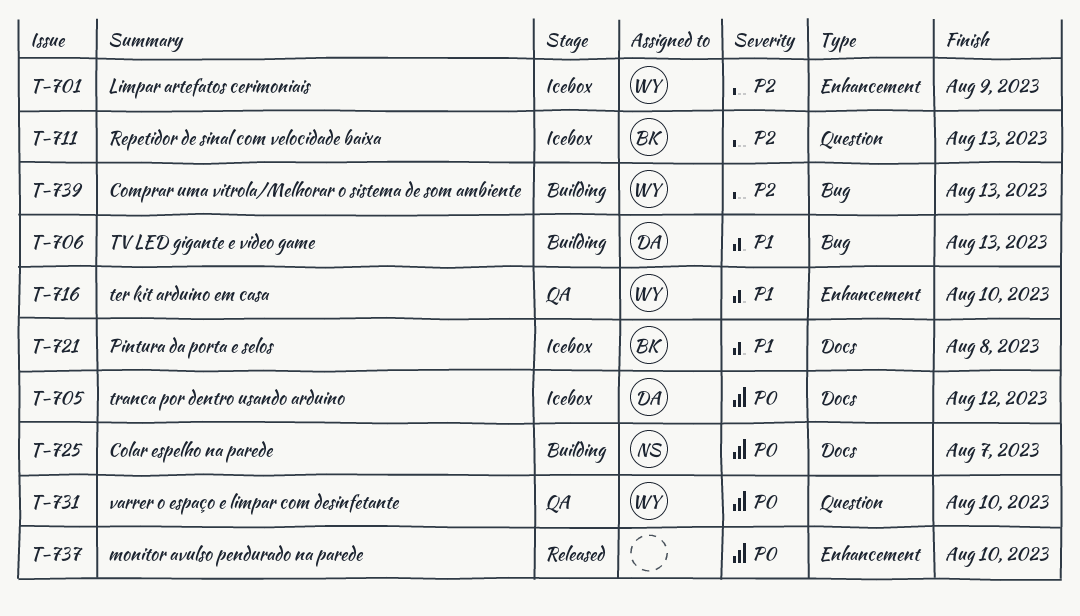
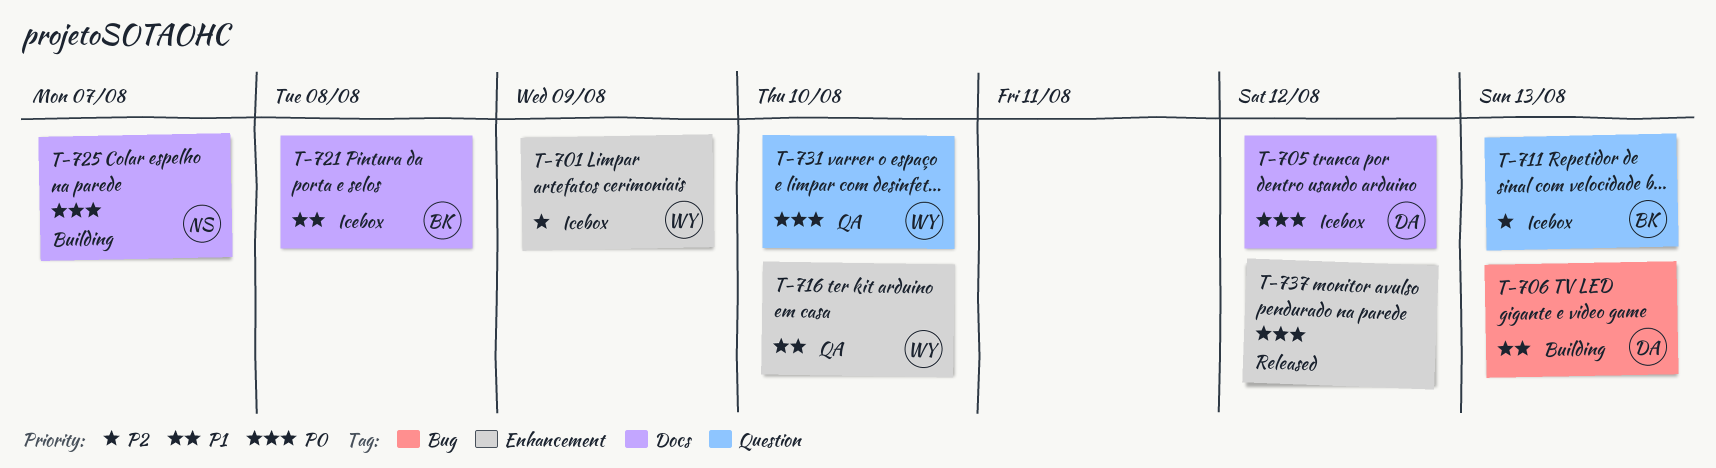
T-737, due: Aug 10 -> Aug 12
T-739: present -> none

